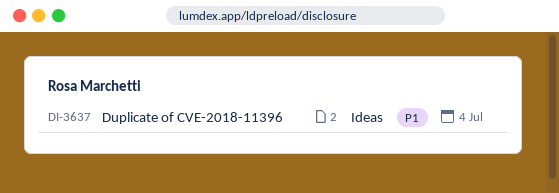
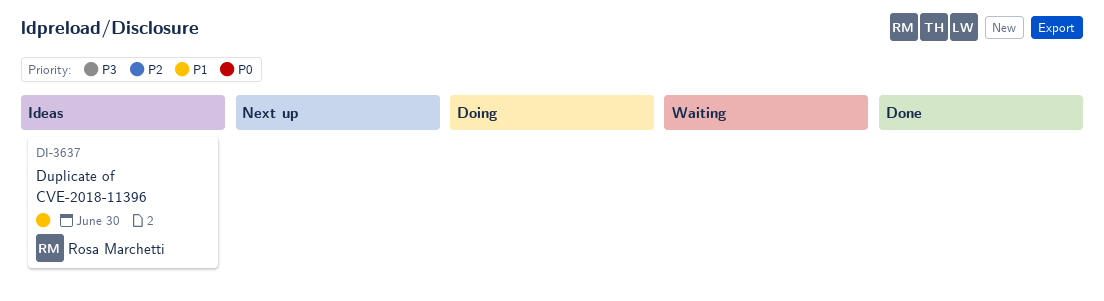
DI-3637, due: Jul 4 -> Jun 30

